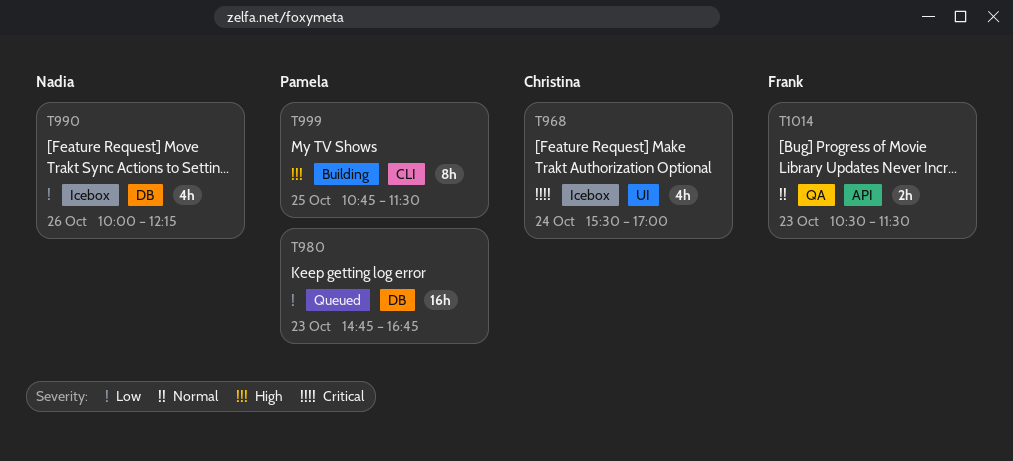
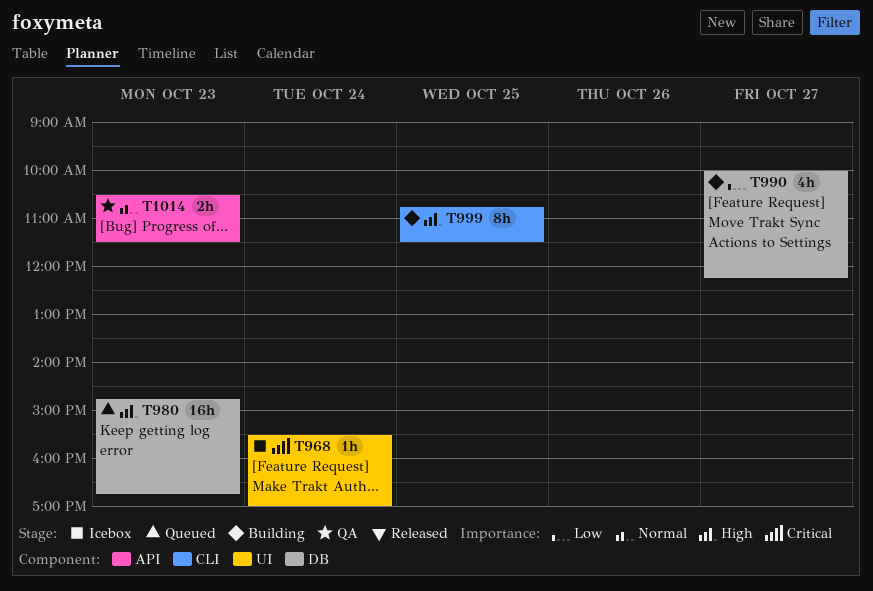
T968, estimate: 4h -> 1h
T980, priority: Low -> High
T990, status: Icebox -> Building
T990, day: Oct 26 -> Oct 27

